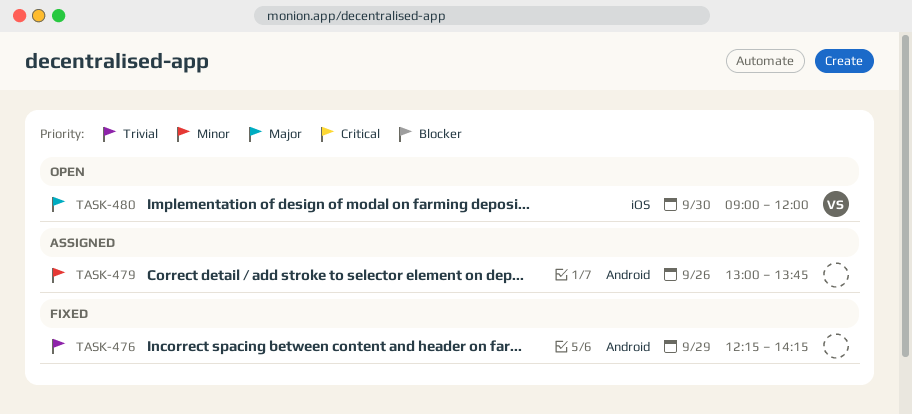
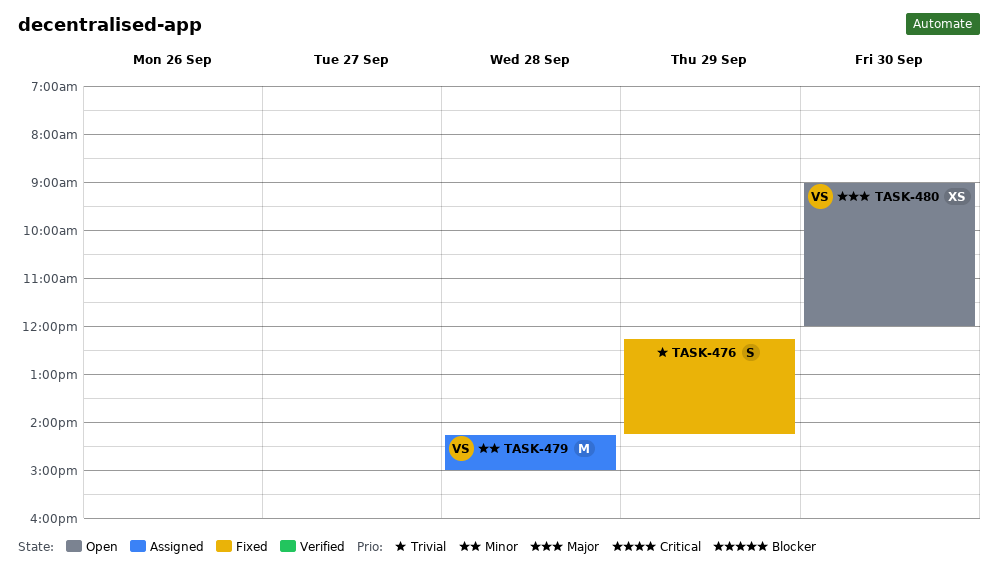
TASK-479, owner: none -> VS
TASK-479, day: Sep 26 -> Sep 28
TASK-479, begins: 13:00 -> 14:15
TASK-479, ends: 13:45 -> 15:00

